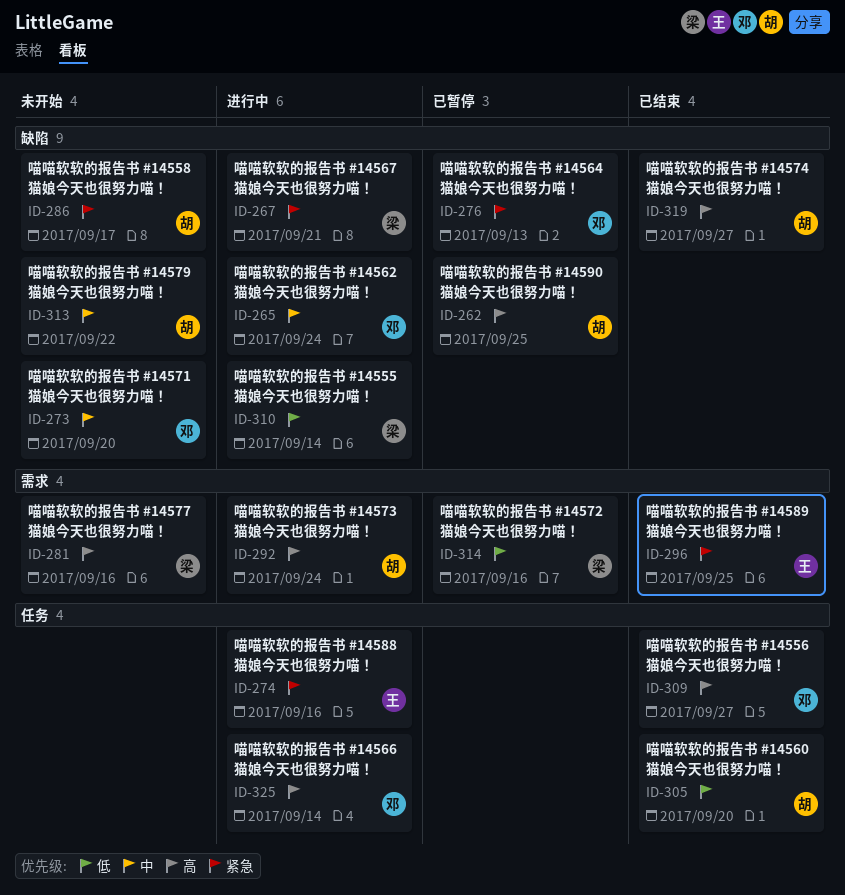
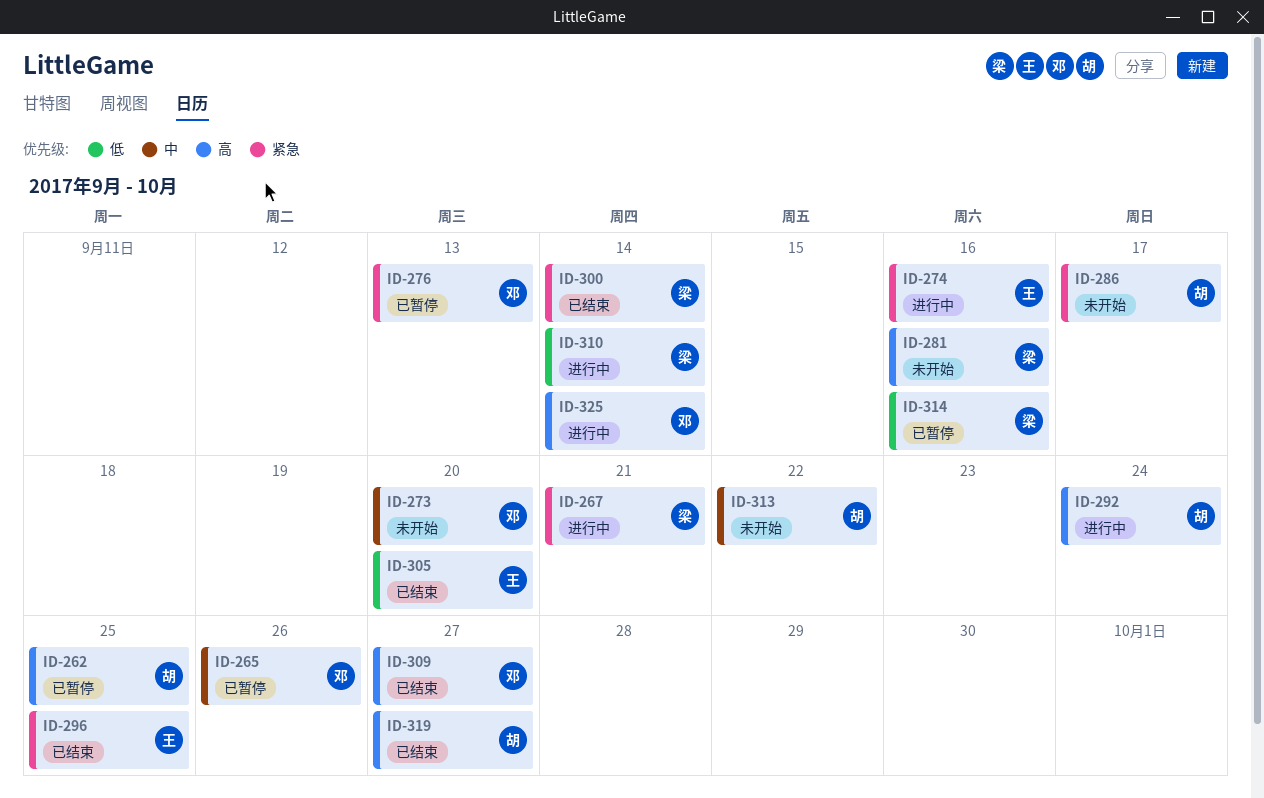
ID-265, status: 进行中 -> 已暂停
ID-265, due: Sep 24 -> Sep 26
ID-300: none -> present
ID-305, owner: 胡 -> 王

